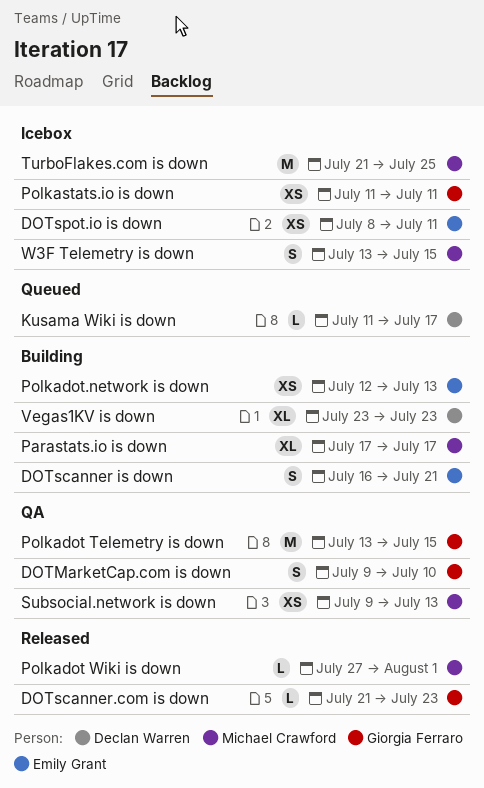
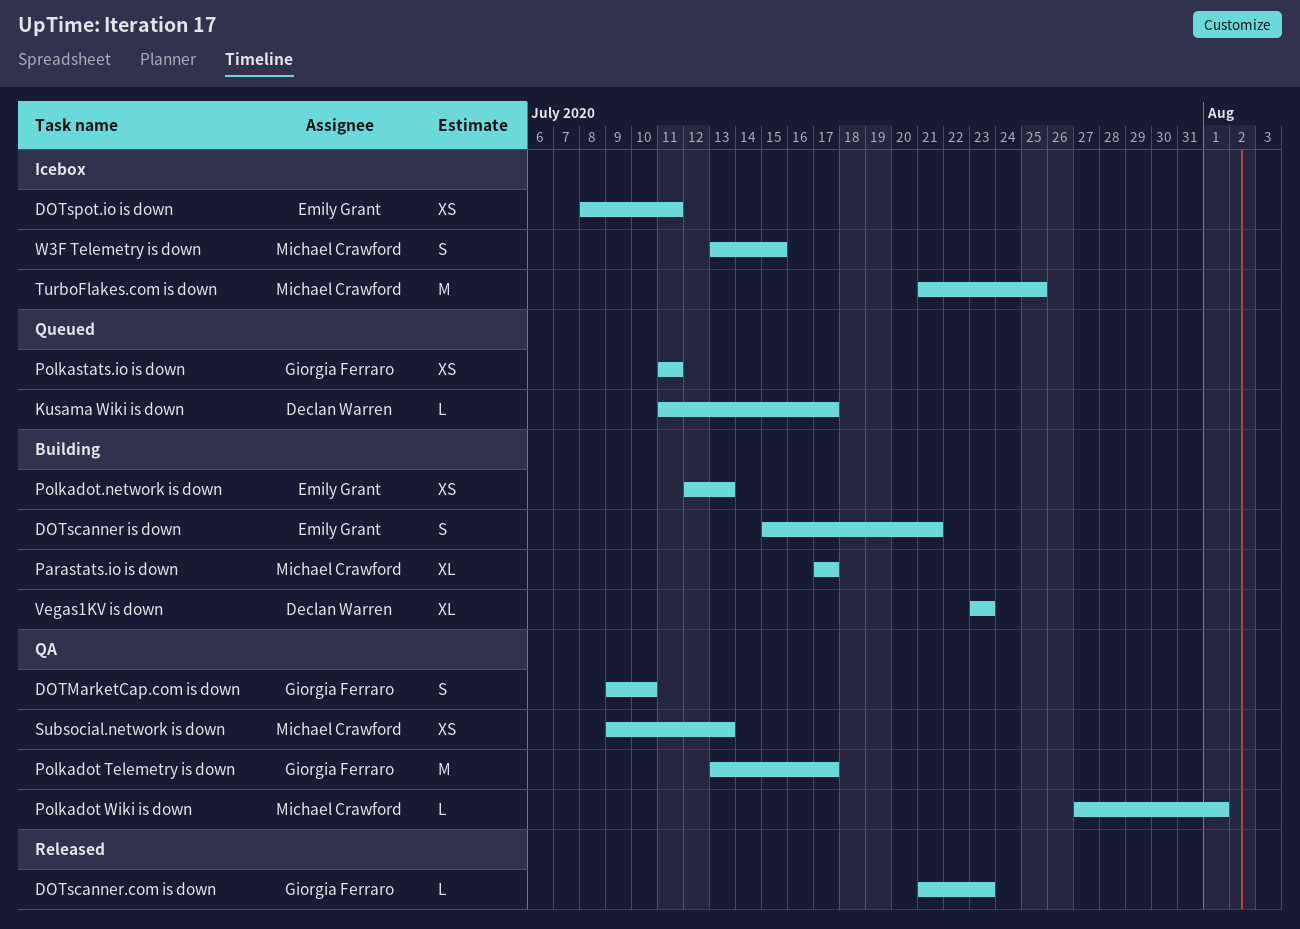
DOTscanner is down, start: Jul 16 -> Jul 15
Polkadot Telemetry is down, due: Jul 15 -> Jul 17
Polkadot Wiki is down, status: Released -> QA
Polkastats.io is down, status: Icebox -> Queued

